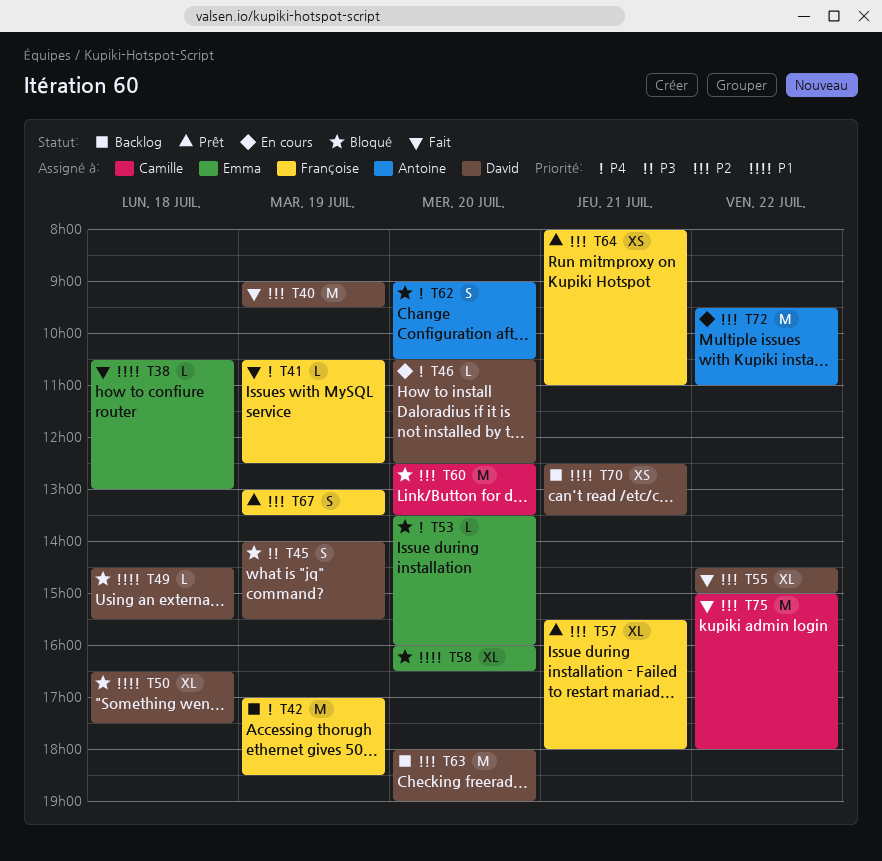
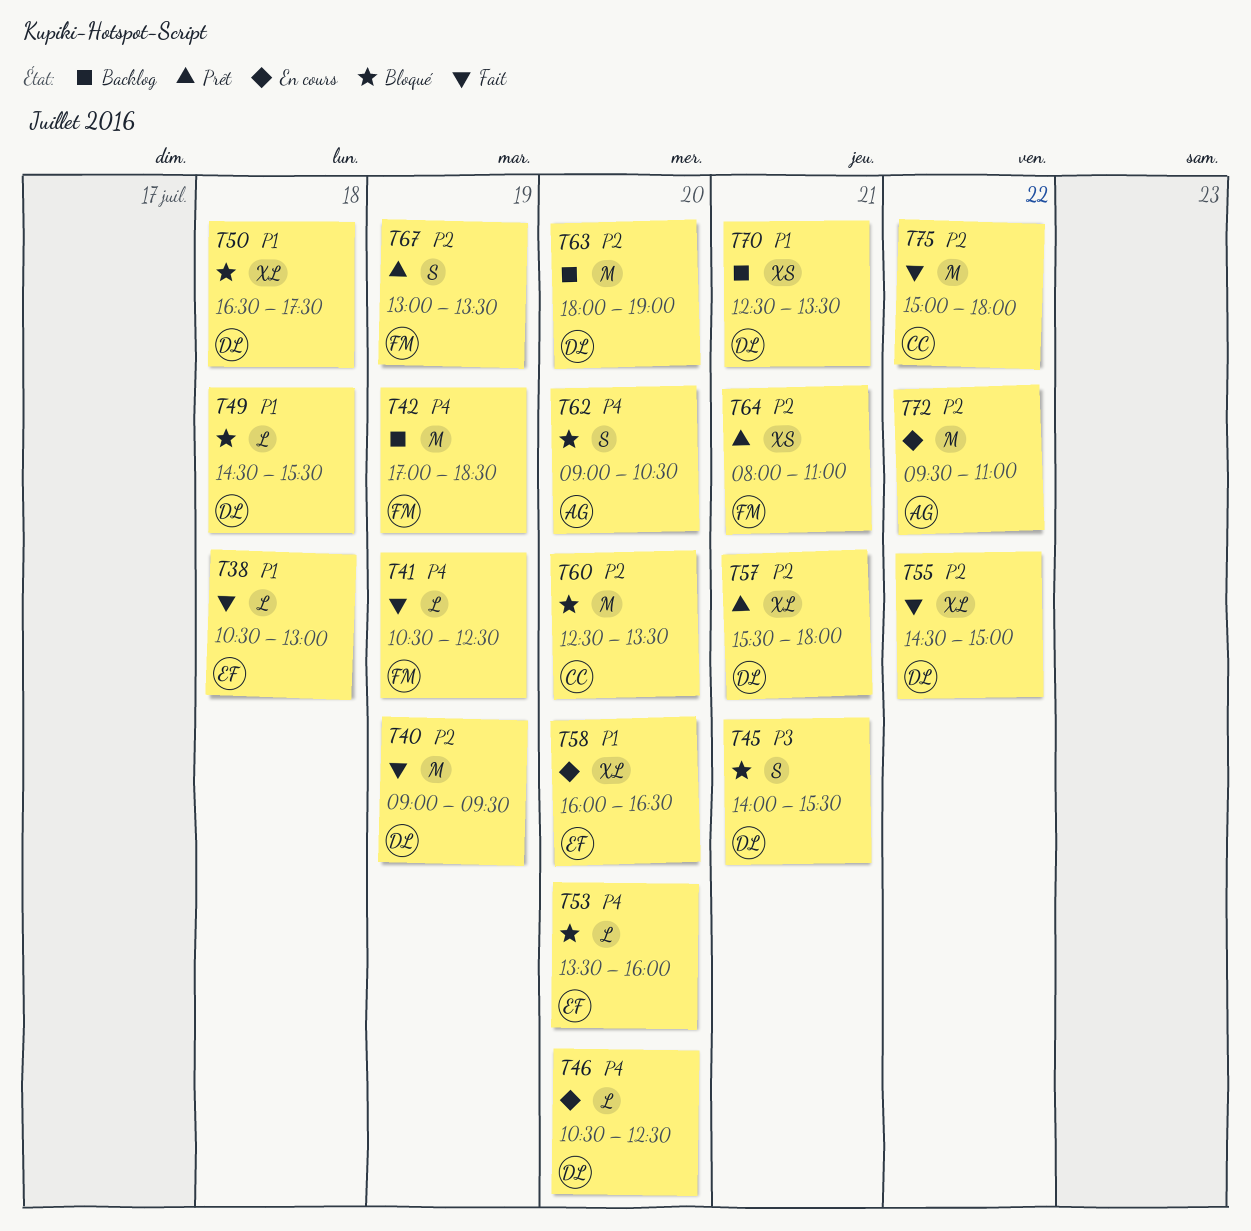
T45, day: Jul 19 -> Jul 21
T57, owner: Françoise -> David
T58, status: Bloqué -> En cours

